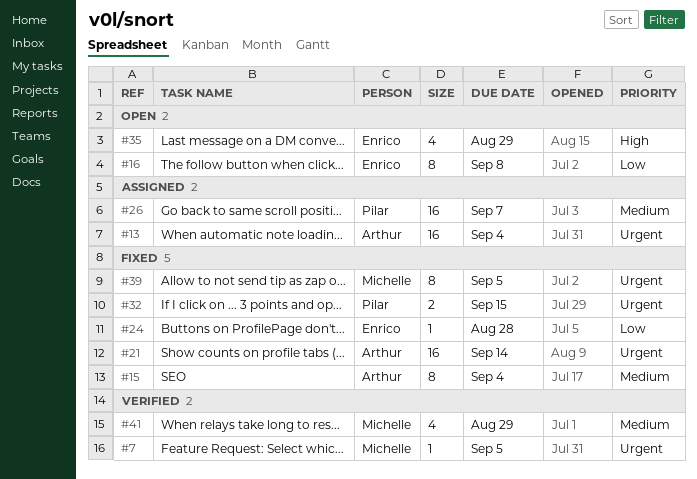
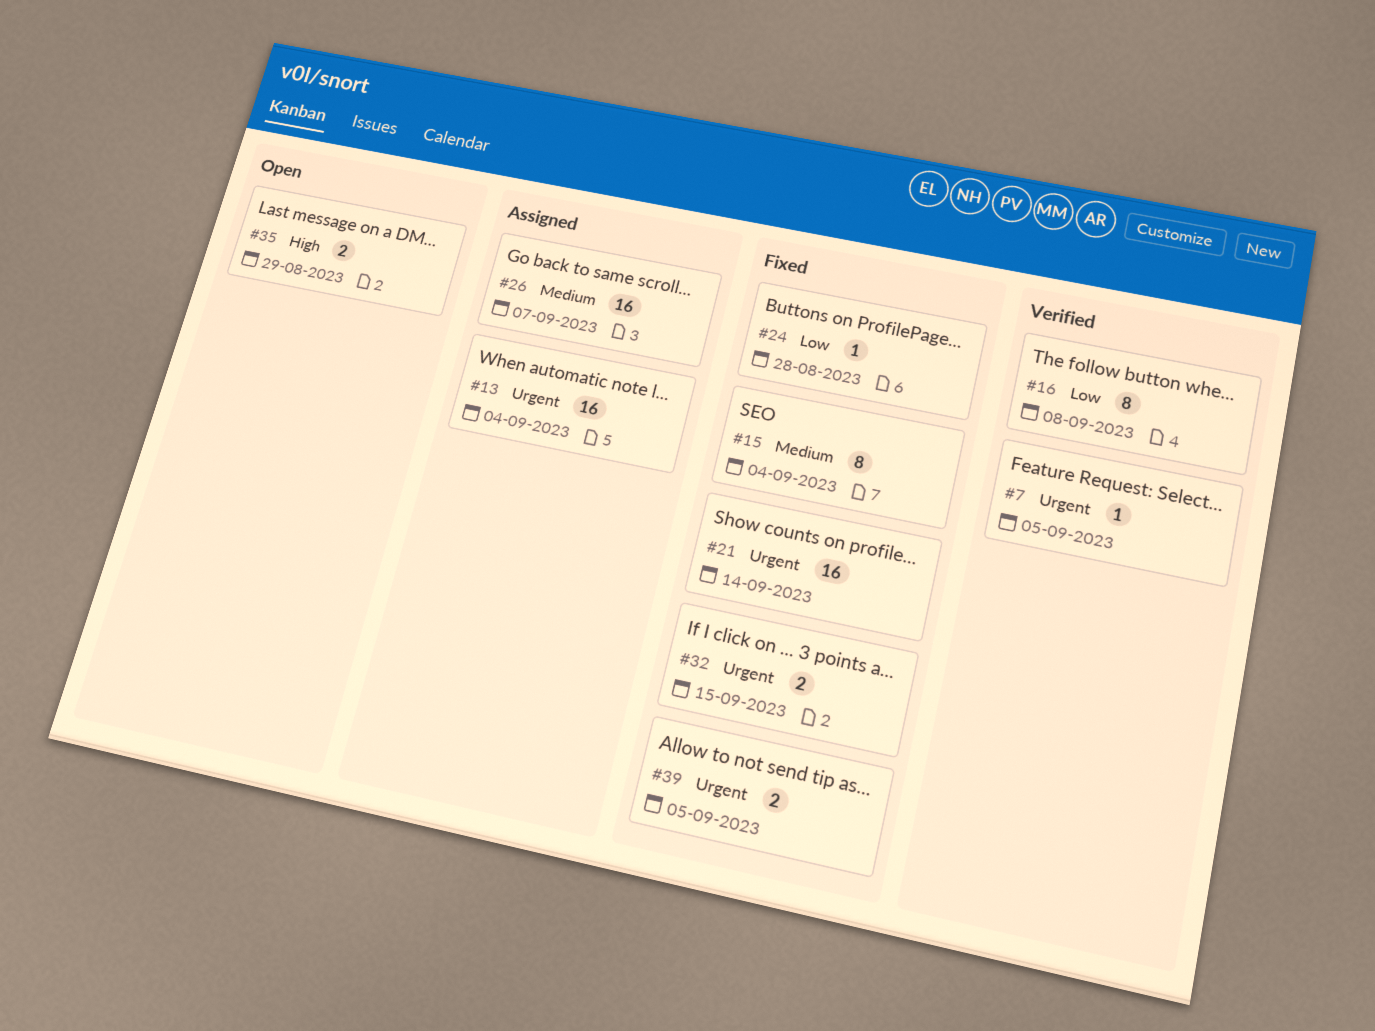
#16, status: Open -> Verified
#35, estimate: 4 -> 2
#39, estimate: 8 -> 2
#41: present -> none

